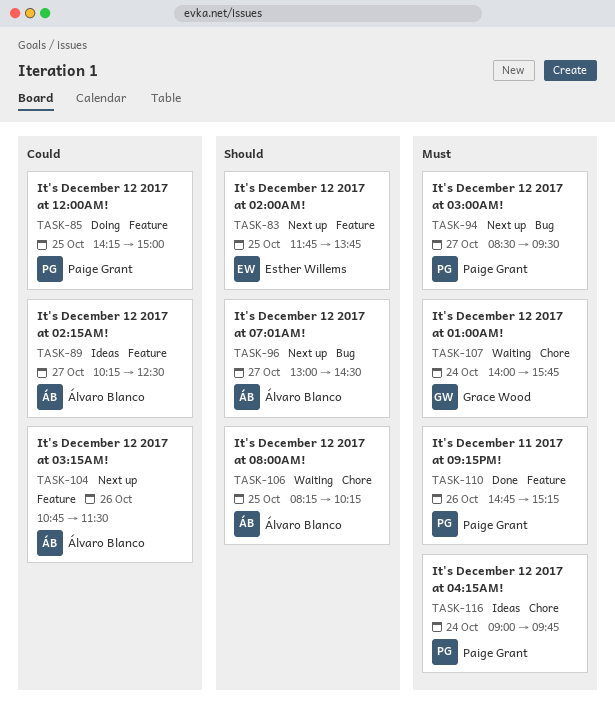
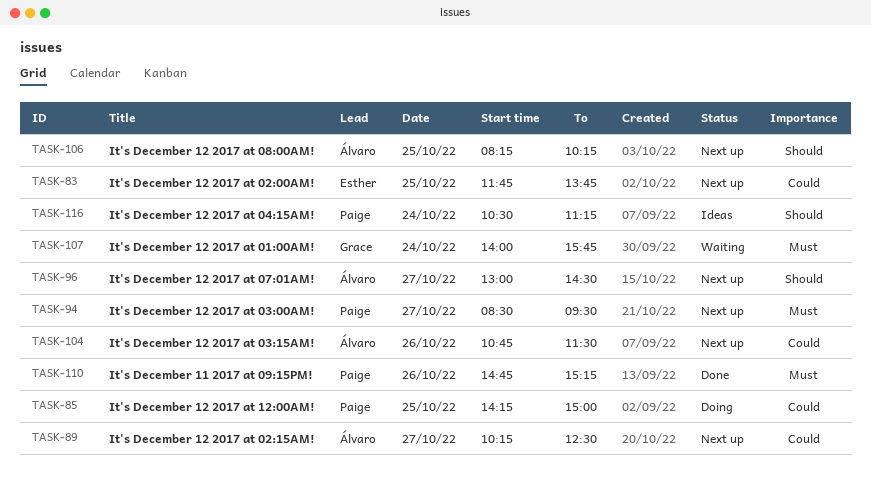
TASK-83, priority: Should -> Could
TASK-89, status: Ideas -> Next up
TASK-106, status: Waiting -> Next up
TASK-116, priority: Must -> Should
TASK-116, begins: 09:00 -> 10:30
TASK-116, ends: 09:45 -> 11:15

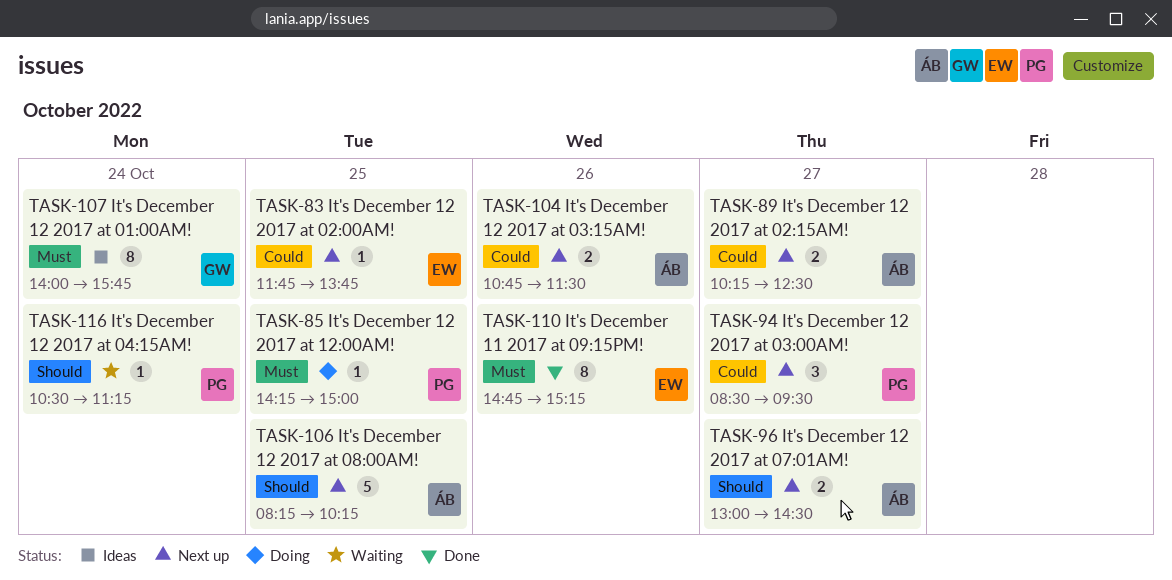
TASK-85, priority: Could -> Must
TASK-94, priority: Must -> Could
TASK-107, status: Waiting -> Ideas
TASK-110, owner: Paige -> Esther
TASK-116, status: Ideas -> Waiting

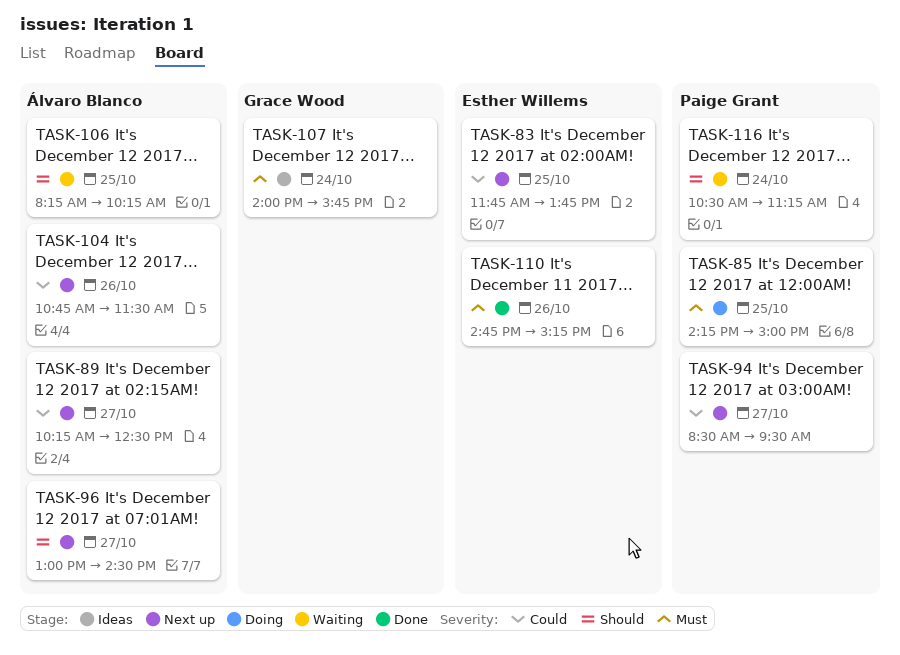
TASK-106, status: Next up -> Waiting

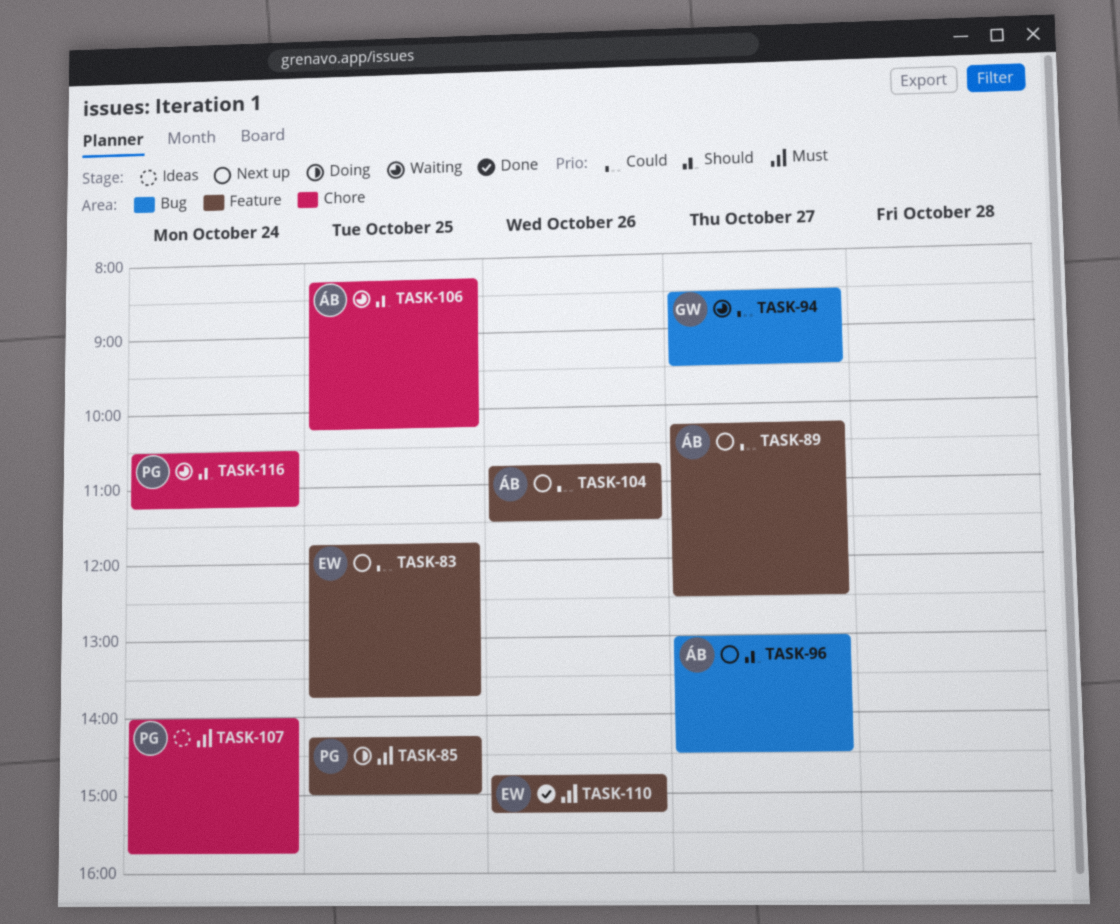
TASK-94, status: Next up -> Waiting
TASK-94, owner: Paige Grant -> Grace Wood
TASK-107, owner: Grace Wood -> Paige Grant

